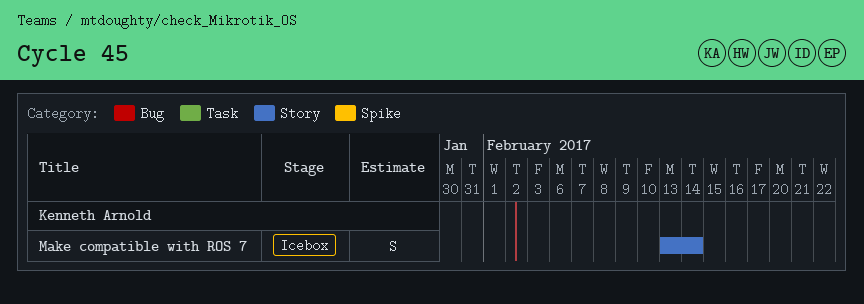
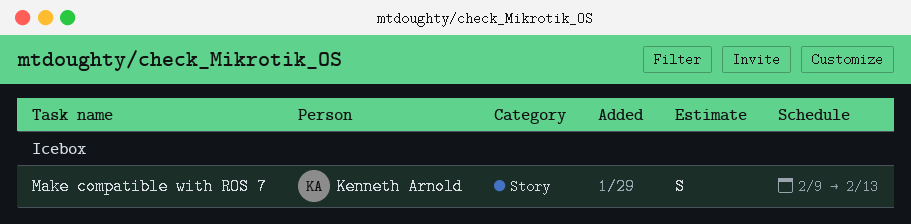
Make compatible with ROS 7, start: Feb 13 -> Feb 9
Make compatible with ROS 7, due: Feb 14 -> Feb 13

